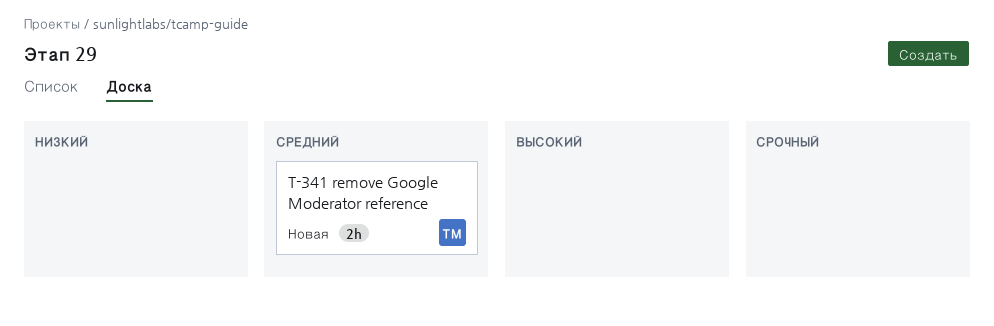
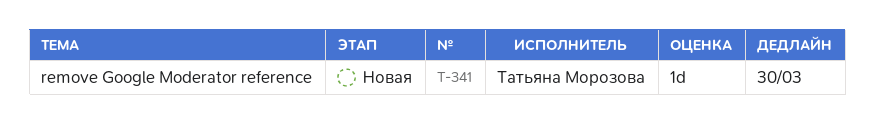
T-341, estimate: 2h -> 1d

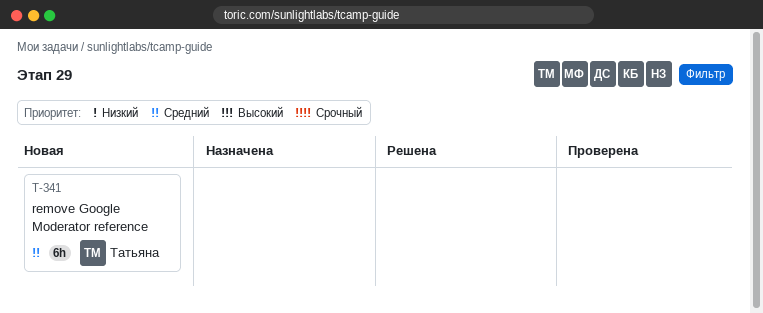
T-341, estimate: 1d -> 6h

